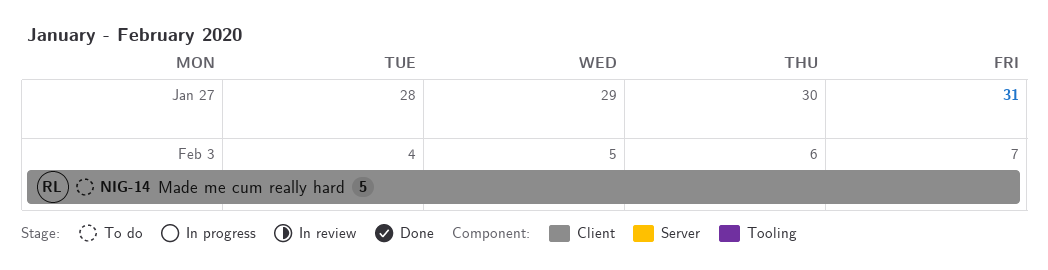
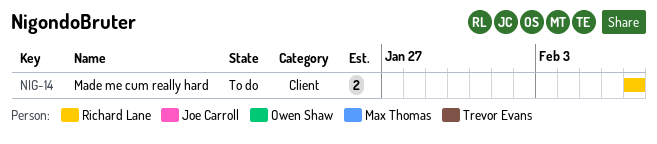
NIG-14, estimate: 5 -> 2
NIG-14, start: Feb 3 -> Feb 7

